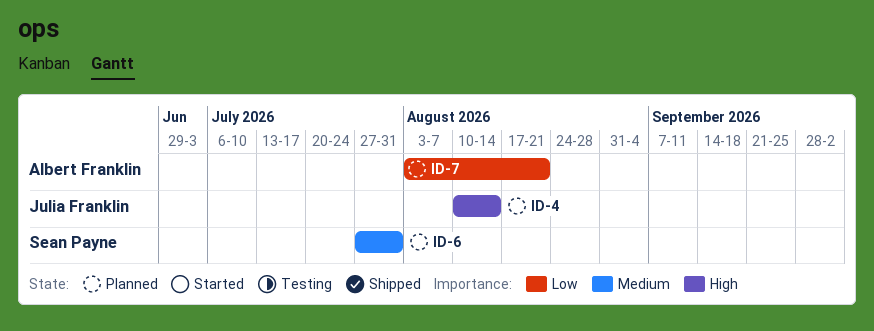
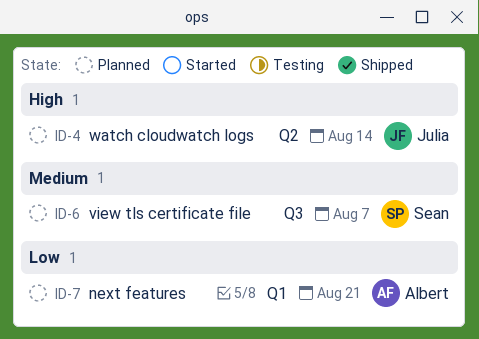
ID-6, due: Jul 31 -> Aug 7

